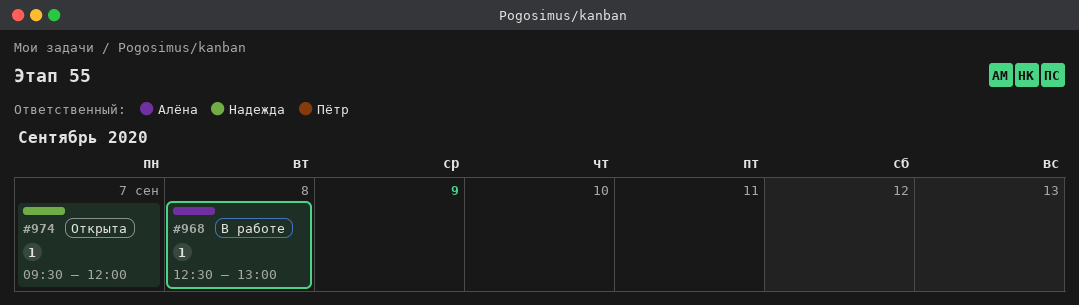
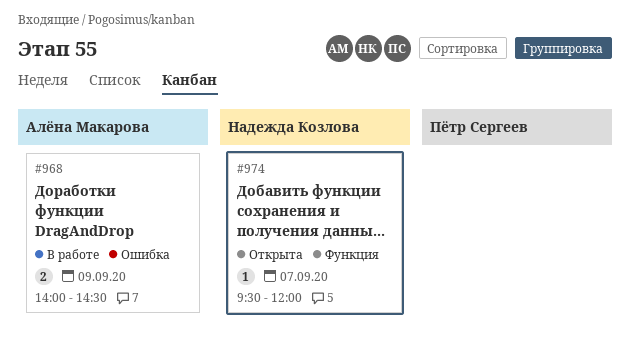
#968, estimate: 1 -> 2
#968, day: Sep 8 -> Sep 9
#968, begins: 12:30 -> 14:00
#968, ends: 13:00 -> 14:30

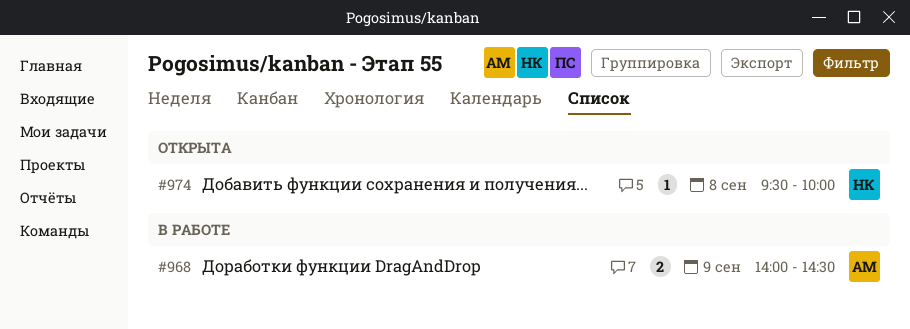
#974, day: Sep 7 -> Sep 8
#974, ends: 12:00 -> 10:00

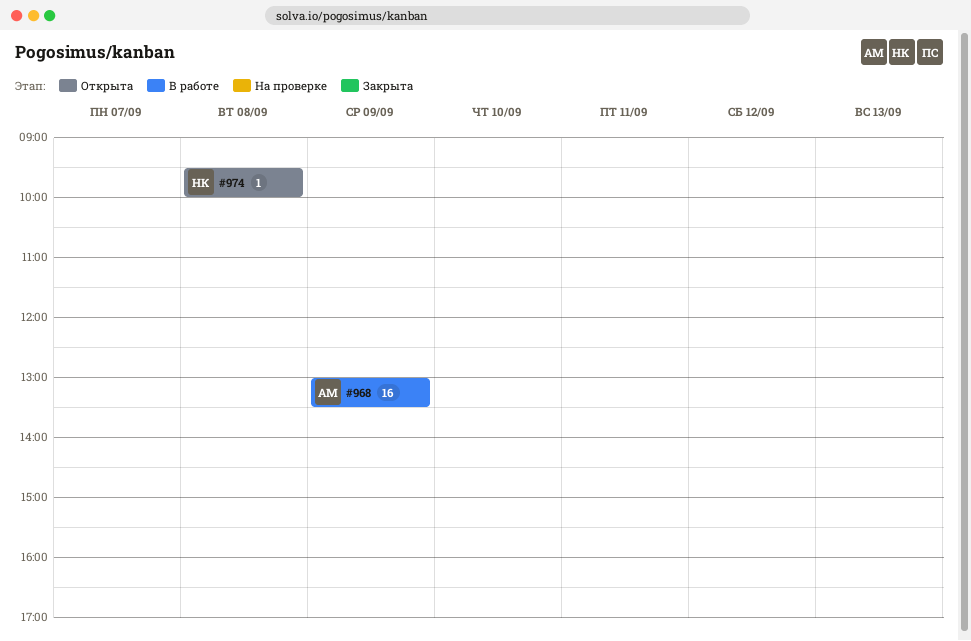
#968, estimate: 2 -> 16
#968, begins: 14:00 -> 13:00
#968, ends: 14:30 -> 13:30

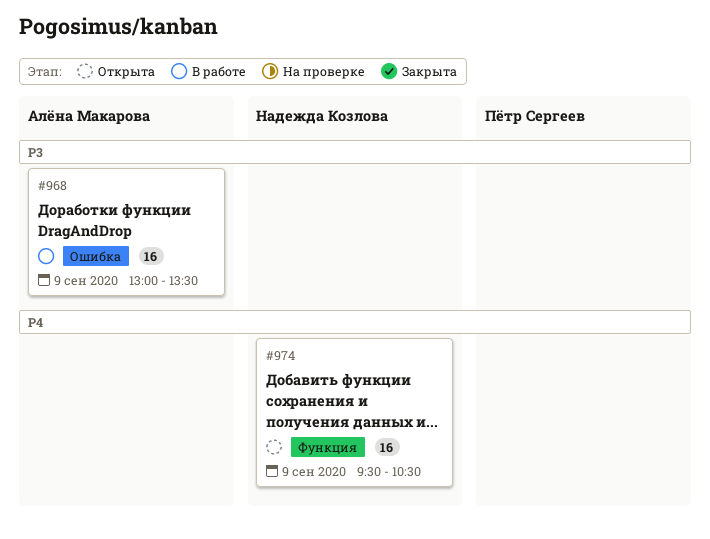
#974, estimate: 1 -> 16
#974, day: Sep 8 -> Sep 9
#974, ends: 10:00 -> 10:30

